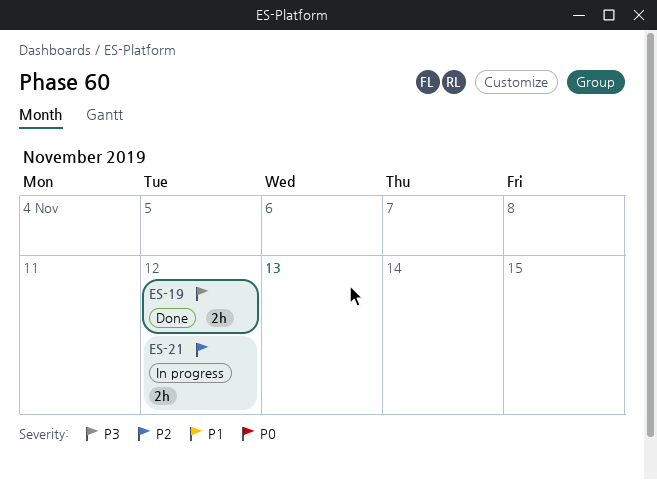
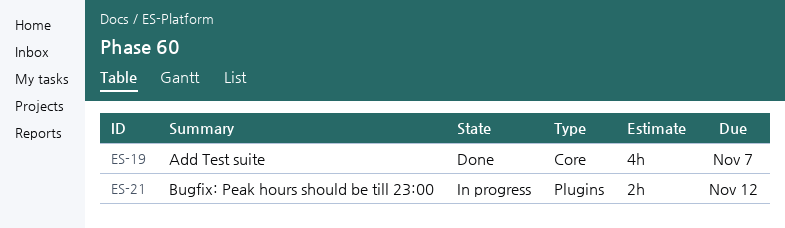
ES-19, estimate: 2h -> 4h
ES-19, due: Nov 12 -> Nov 7

